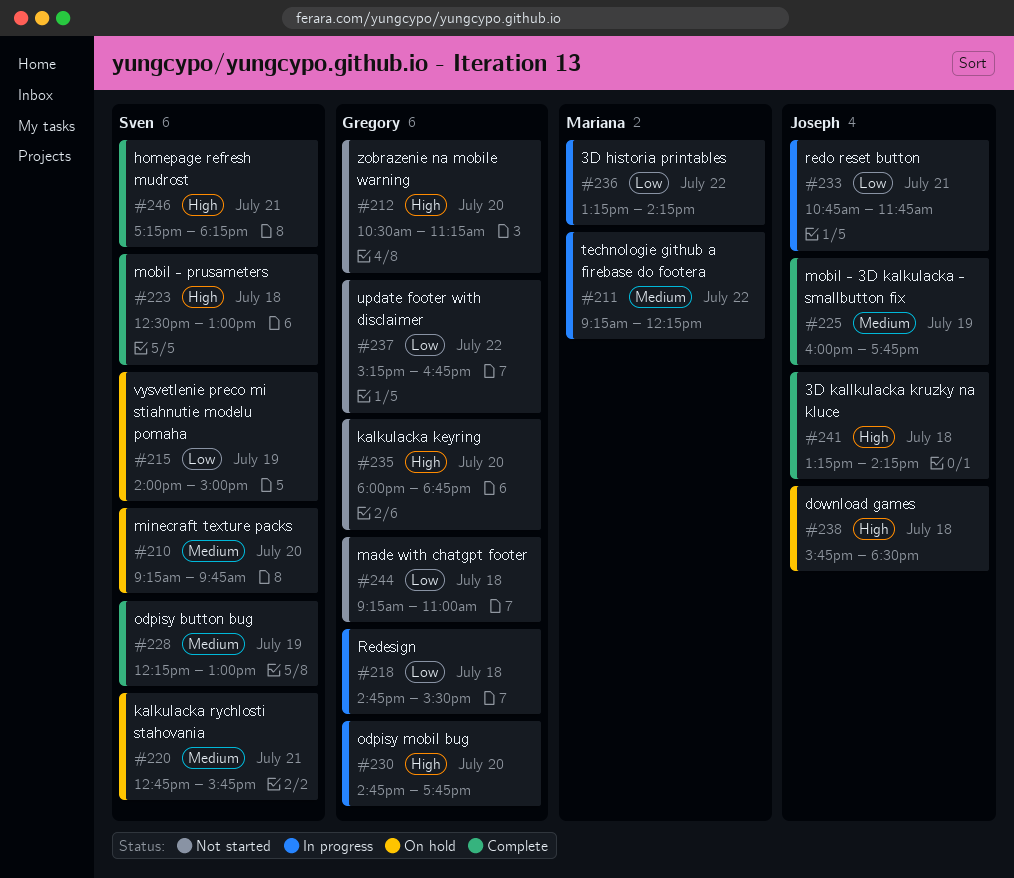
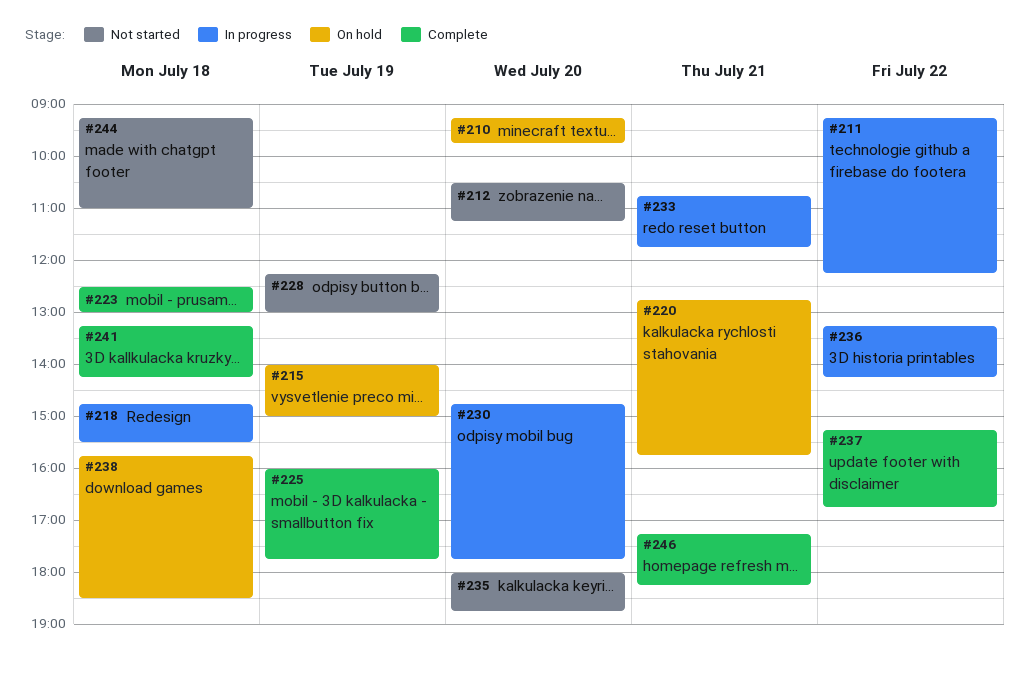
#228, status: Complete -> Not started
#237, status: Not started -> Complete

